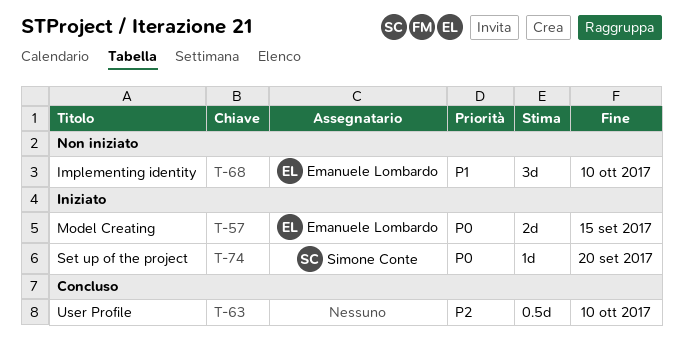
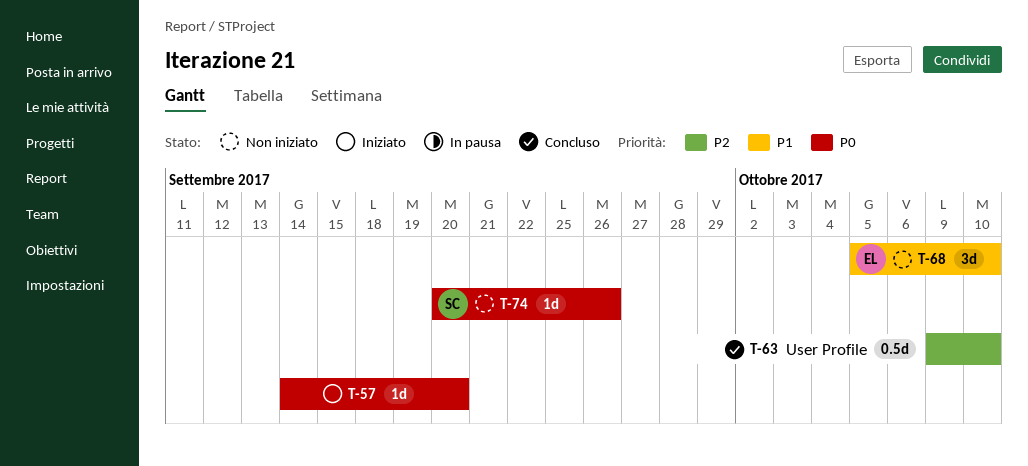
T-57, owner: Emanuele Lombardo -> none
T-57, estimate: 2d -> 1d
T-57, due: Sep 15 -> Sep 20
T-74, status: Iniziato -> Non iniziato
T-74, due: Sep 20 -> Sep 26

